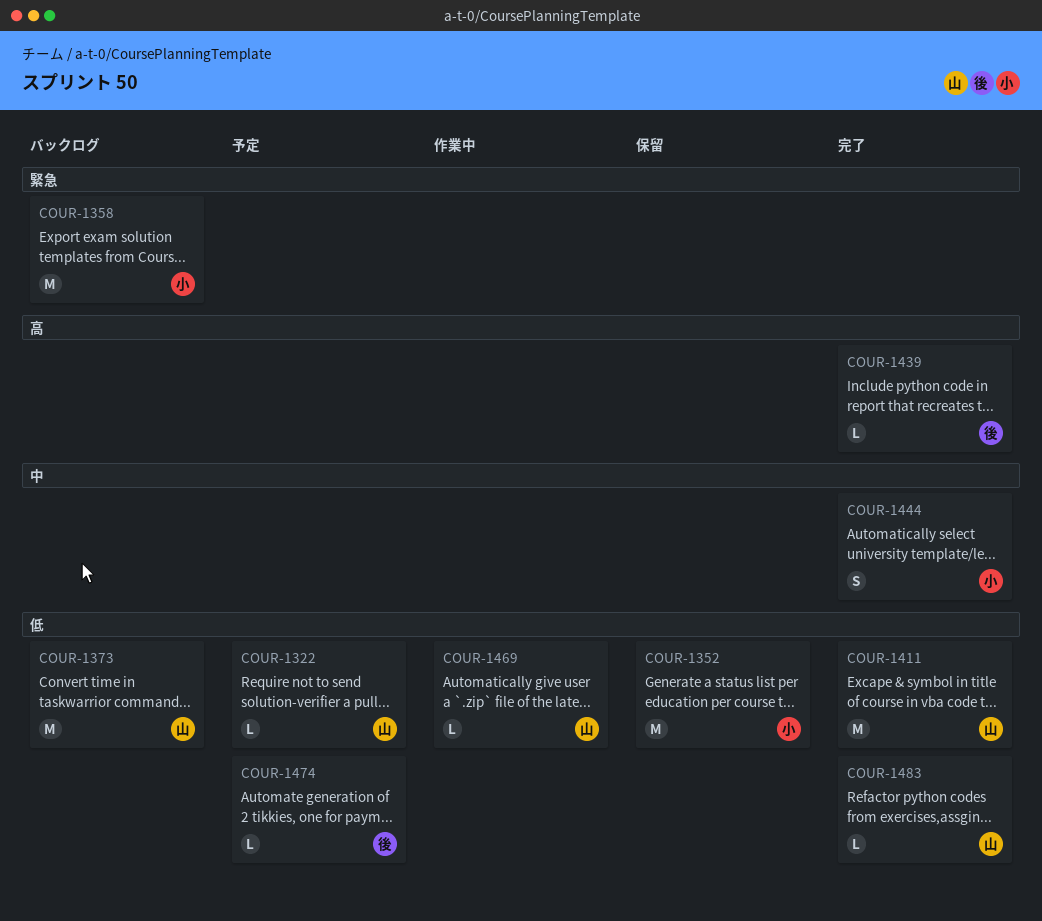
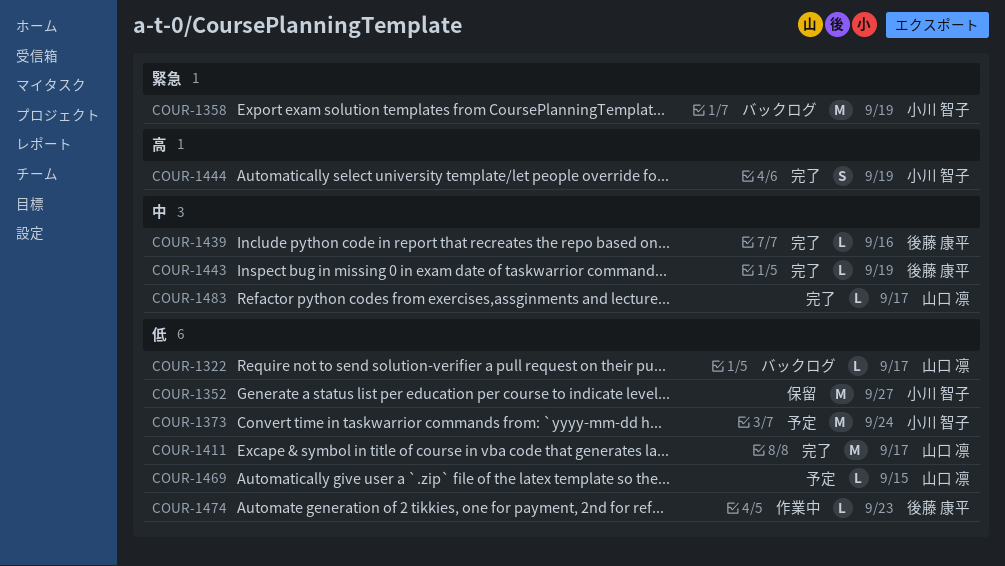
COUR-1322, status: 予定 -> バックログ
COUR-1373, status: バックログ -> 予定
COUR-1373, owner: 山口 凛 -> 小川 智子
COUR-1439, priority: 高 -> 中
COUR-1443: none -> present
COUR-1444, priority: 中 -> 高
COUR-1469, status: 作業中 -> 予定
COUR-1474, status: 予定 -> 作業中
COUR-1483, priority: 低 -> 中

